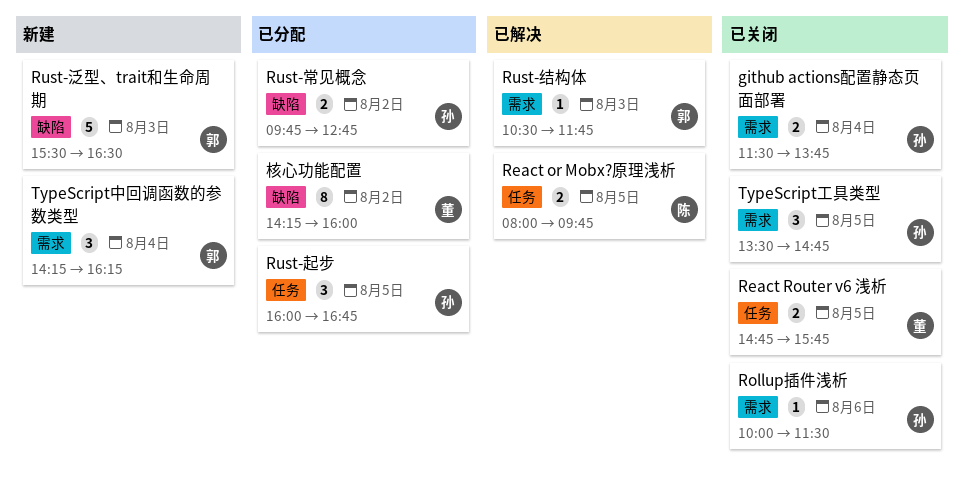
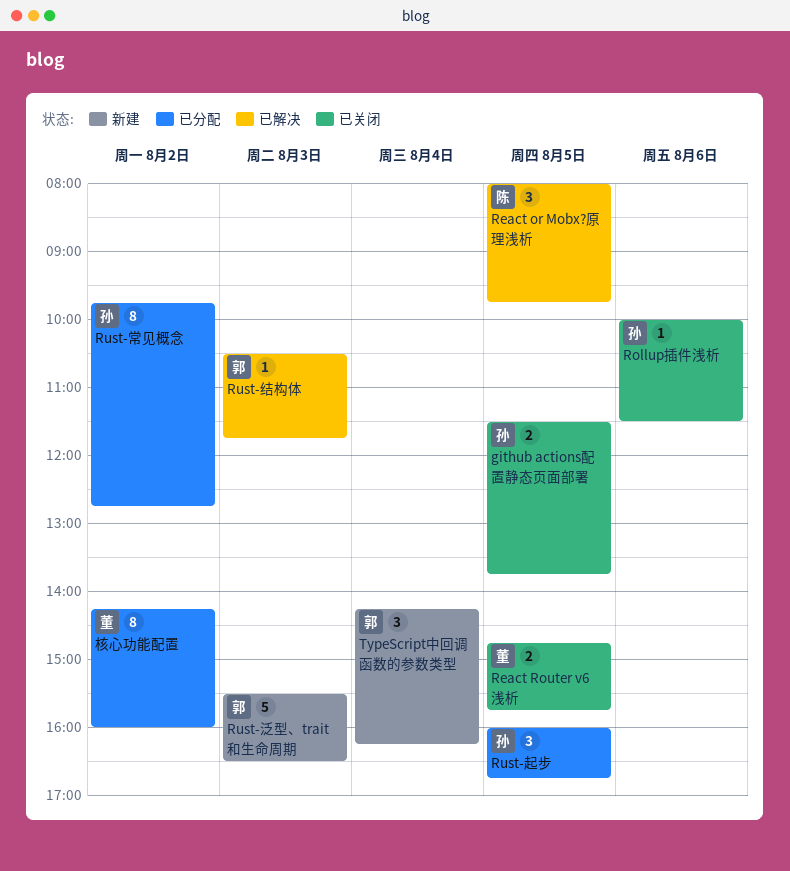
github actions配置静态页面部署, day: Aug 4 -> Aug 5
React or Mobx?原理浅析, estimate: 2 -> 3
Rust-常见概念, estimate: 2 -> 8
TypeScript工具类型: present -> none

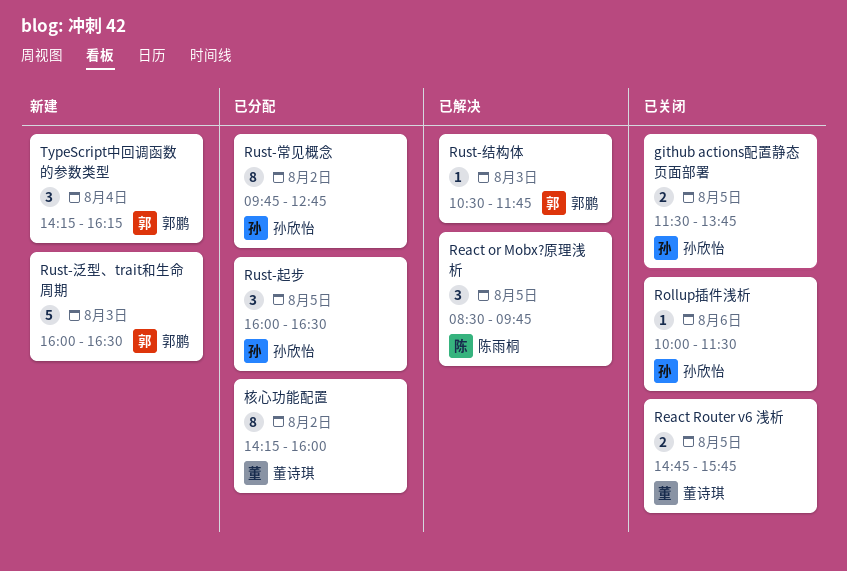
React or Mobx?原理浅析, begins: 08:00 -> 08:30
Rust-泛型、trait和生命周期, begins: 15:30 -> 16:00
Rust-起步, ends: 16:45 -> 16:30

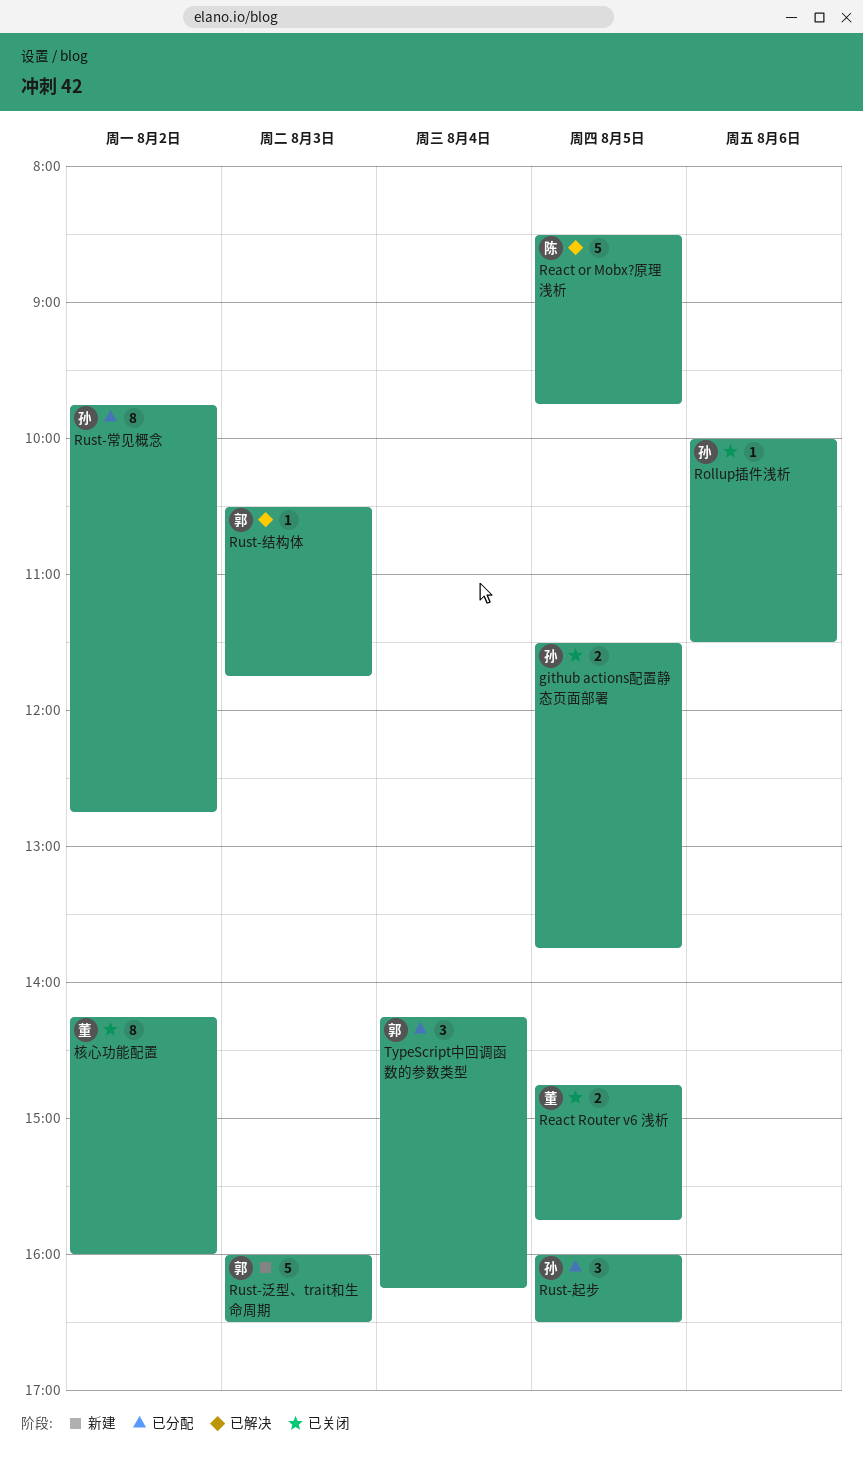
React or Mobx?原理浅析, estimate: 3 -> 5
TypeScript中回调函数的参数类型, status: 新建 -> 已分配
核心功能配置, status: 已分配 -> 已关闭

